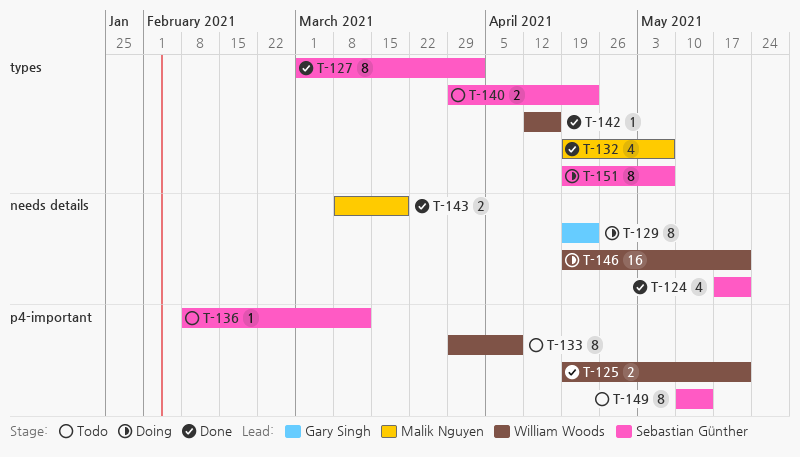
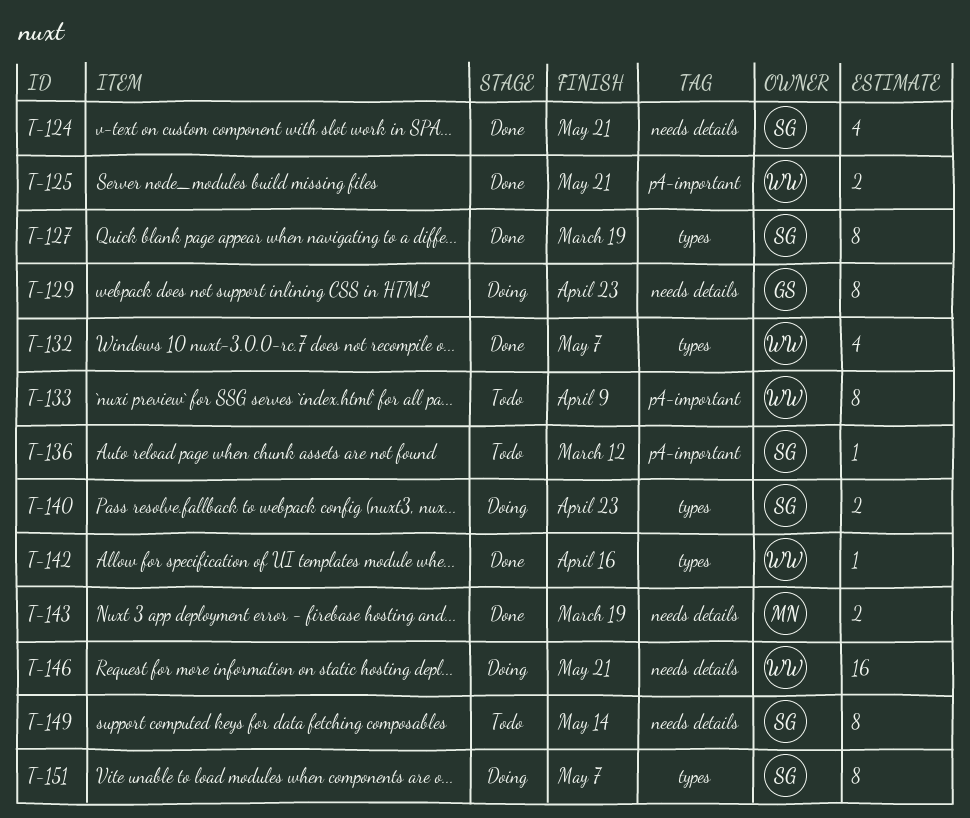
T-127, due: Apr 2 -> Mar 19
T-132, owner: Malik Nguyen -> William Woods
T-140, status: Todo -> Doing
T-149, label: p4-important -> needs details

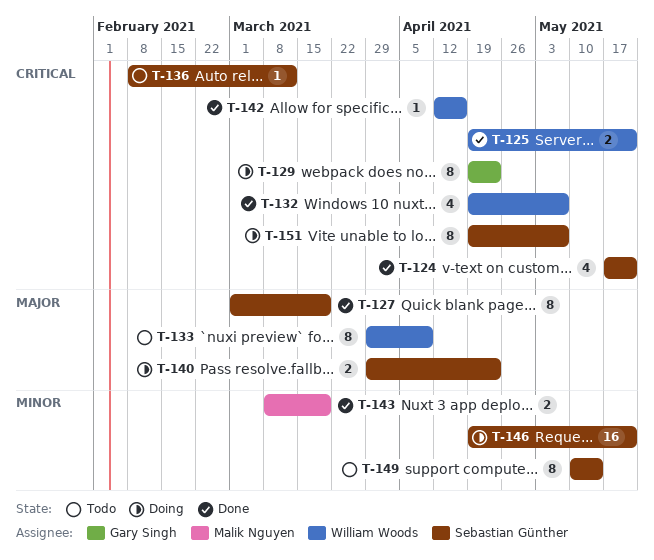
T-146, owner: William Woods -> Sebastian Günther

